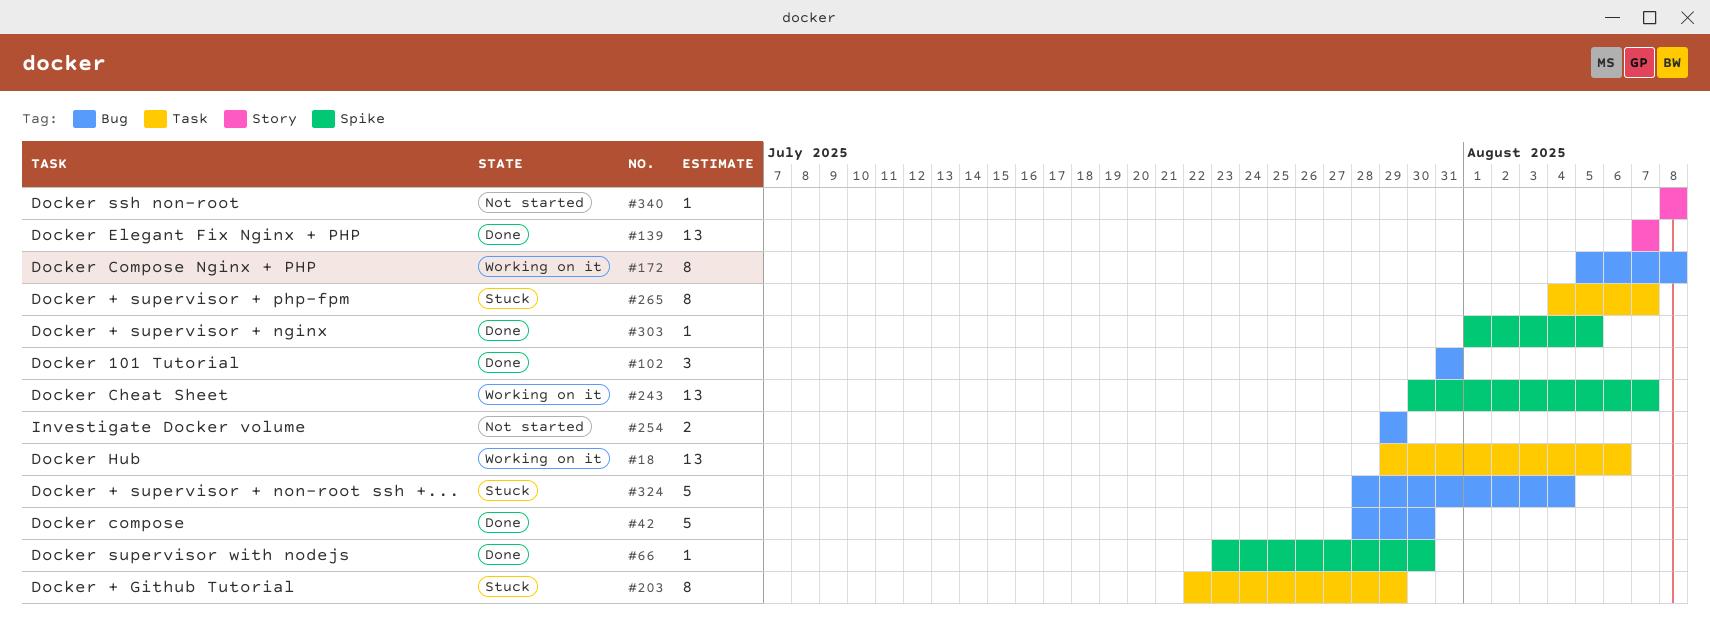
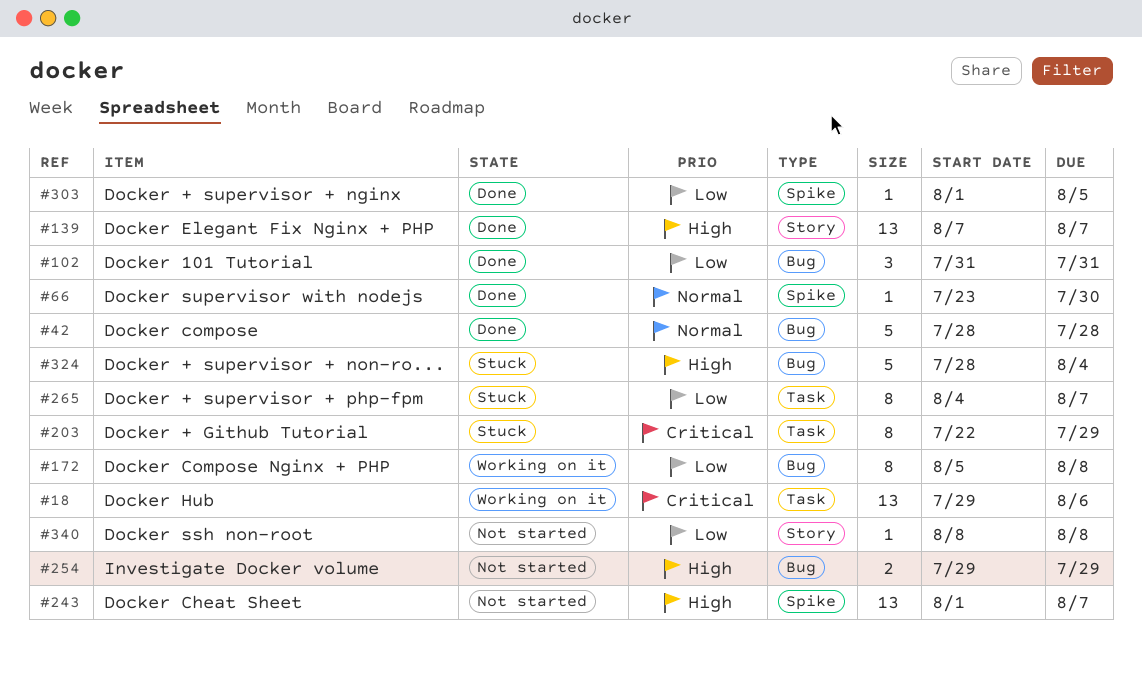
#42, due: Jul 30 -> Jul 28
#243, status: Working on it -> Not started
#243, start: Jul 30 -> Aug 1

